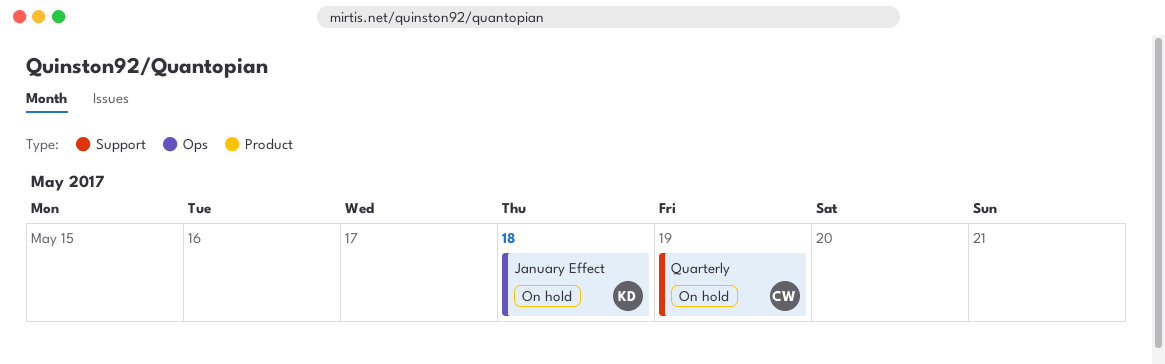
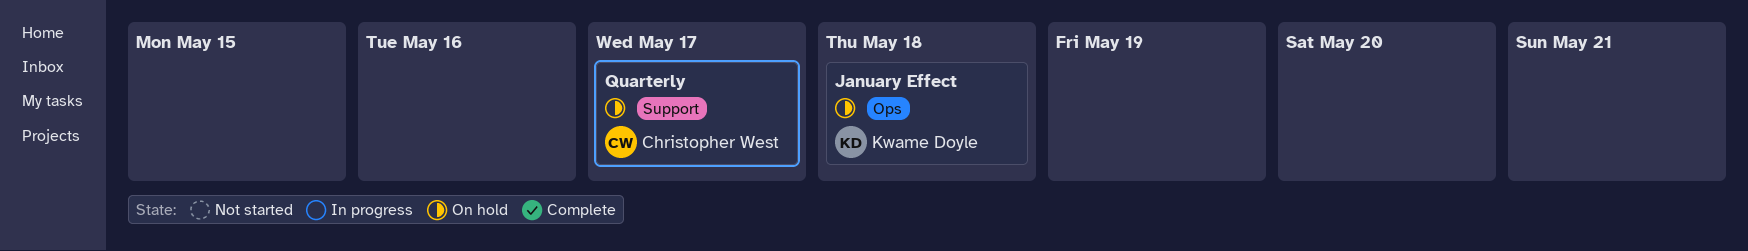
Quarterly, due: May 19 -> May 17

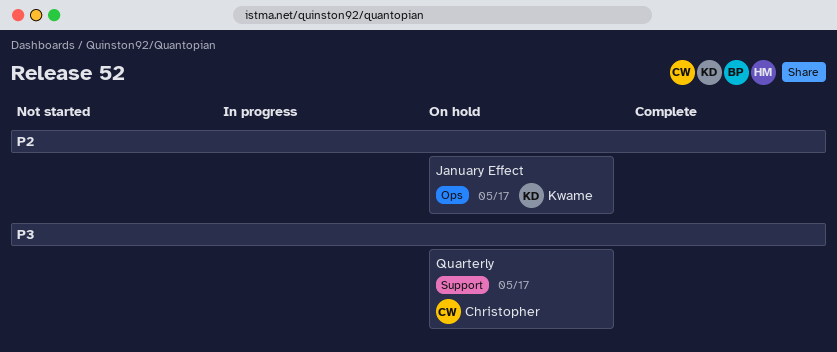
January Effect, due: May 18 -> May 17

